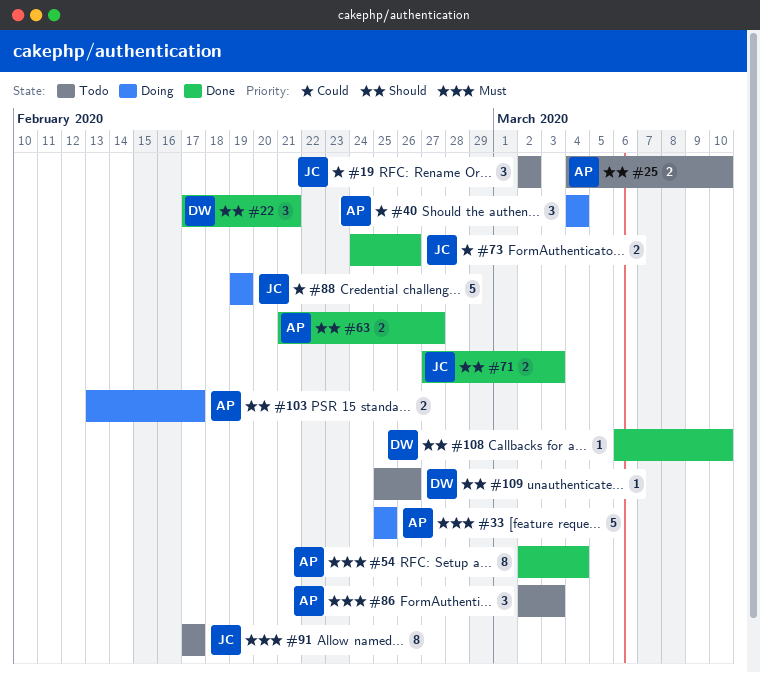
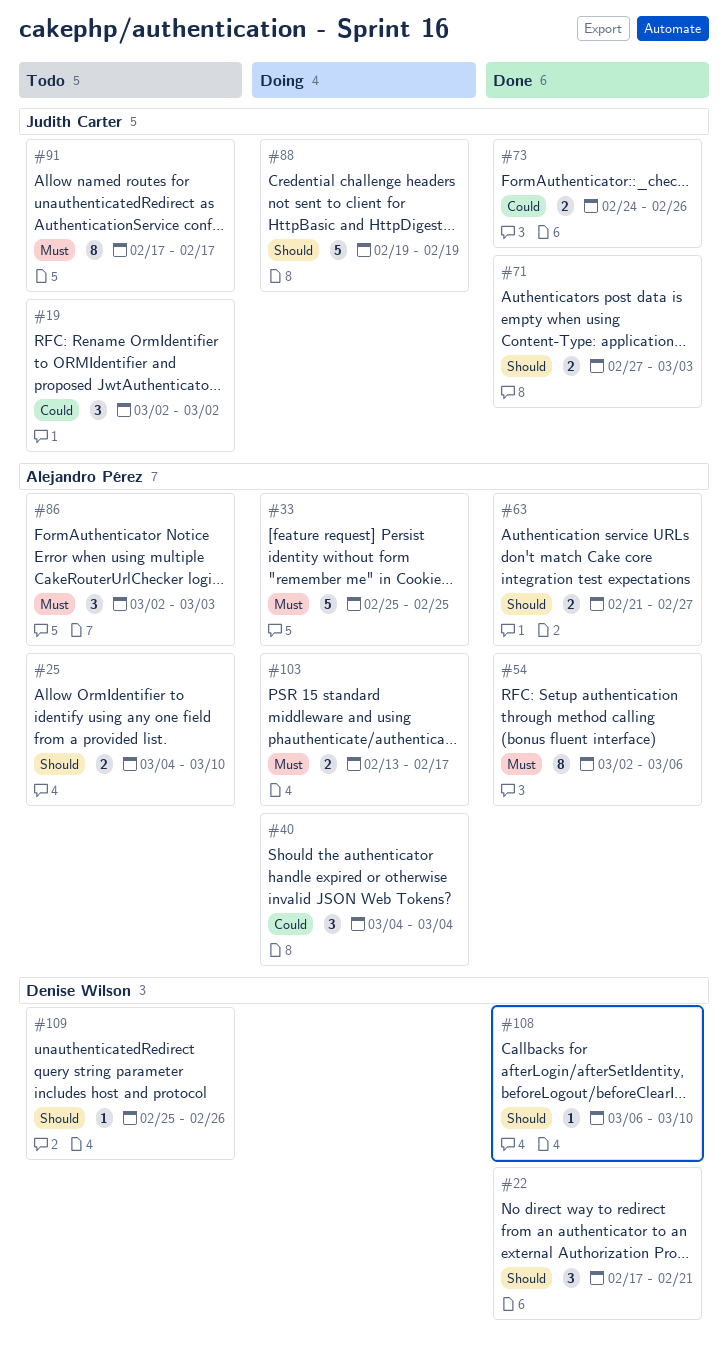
#54, due: Mar 4 -> Mar 6
#88, priority: Could -> Should
#103, priority: Should -> Must

